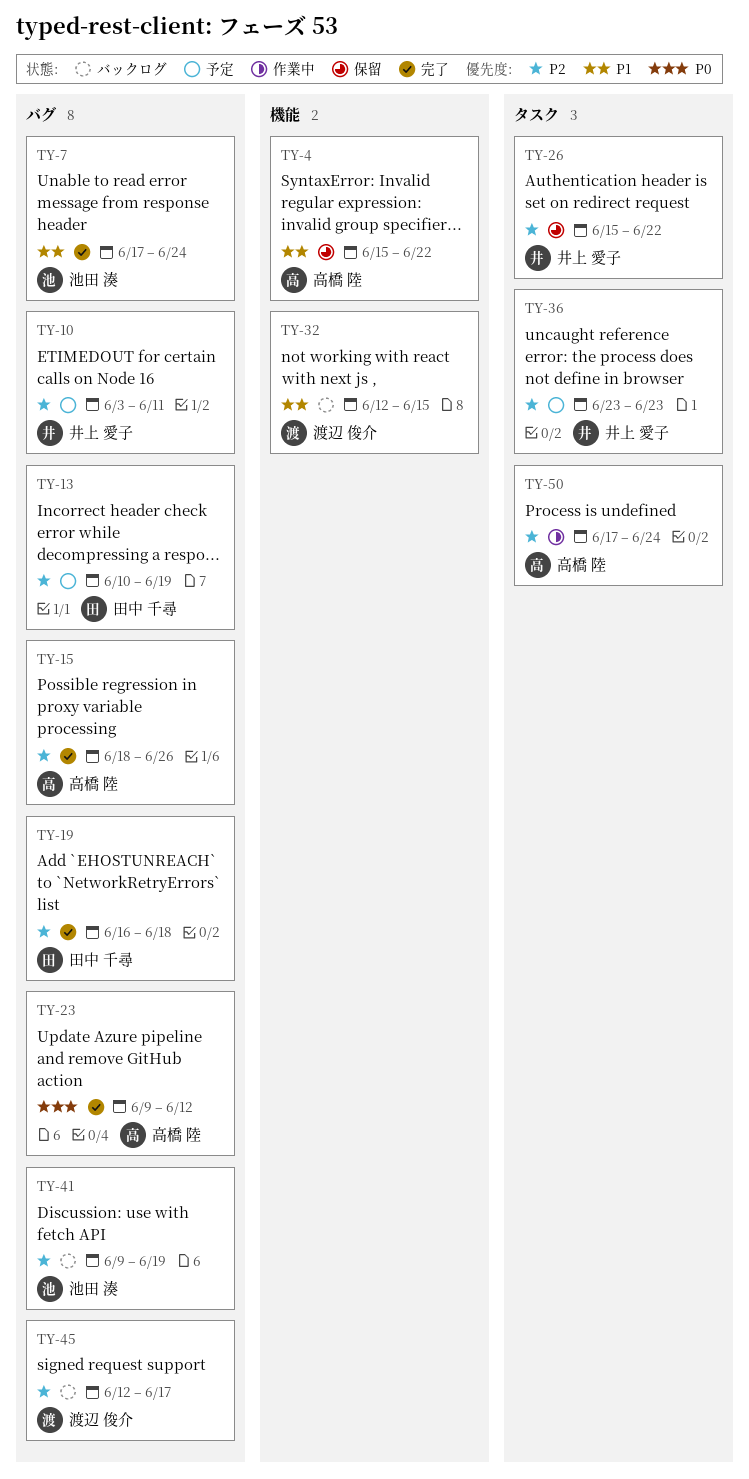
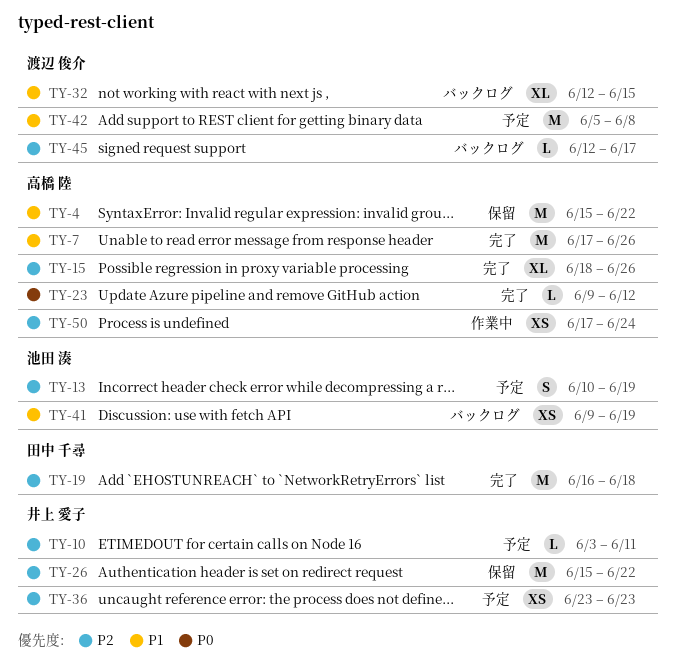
TY-7, owner: 池田 湊 -> 高橋 陸
TY-7, due: Jun 24 -> Jun 26
TY-13, owner: 田中 千尋 -> 池田 湊
TY-41, priority: P2 -> P1
TY-42: none -> present

